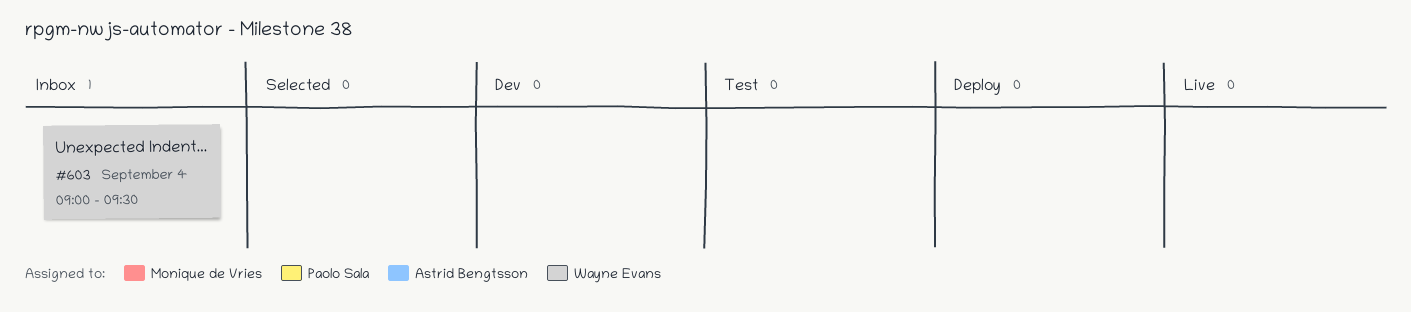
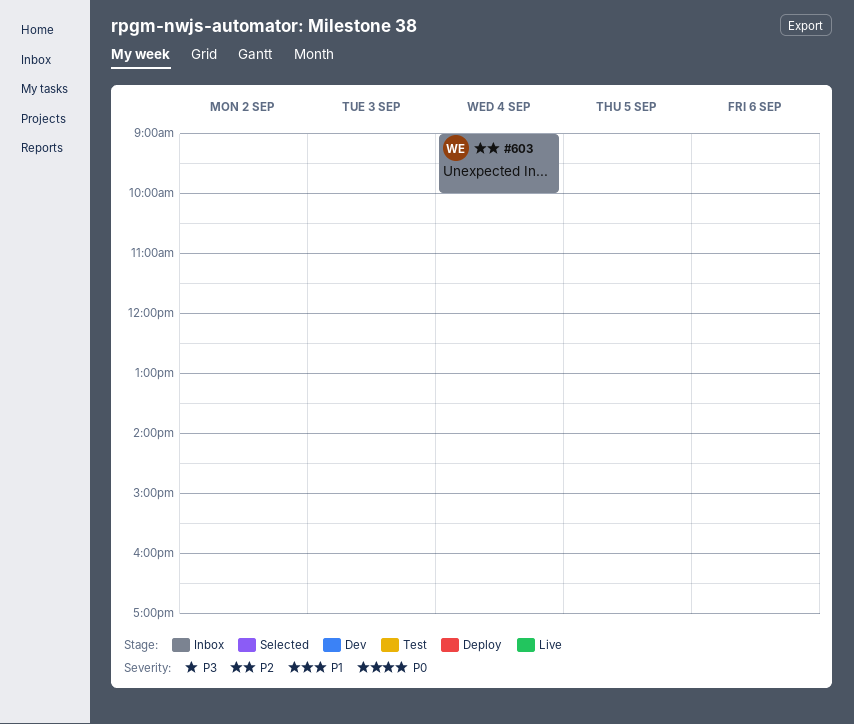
#603, ends: 09:30 -> 10:00

